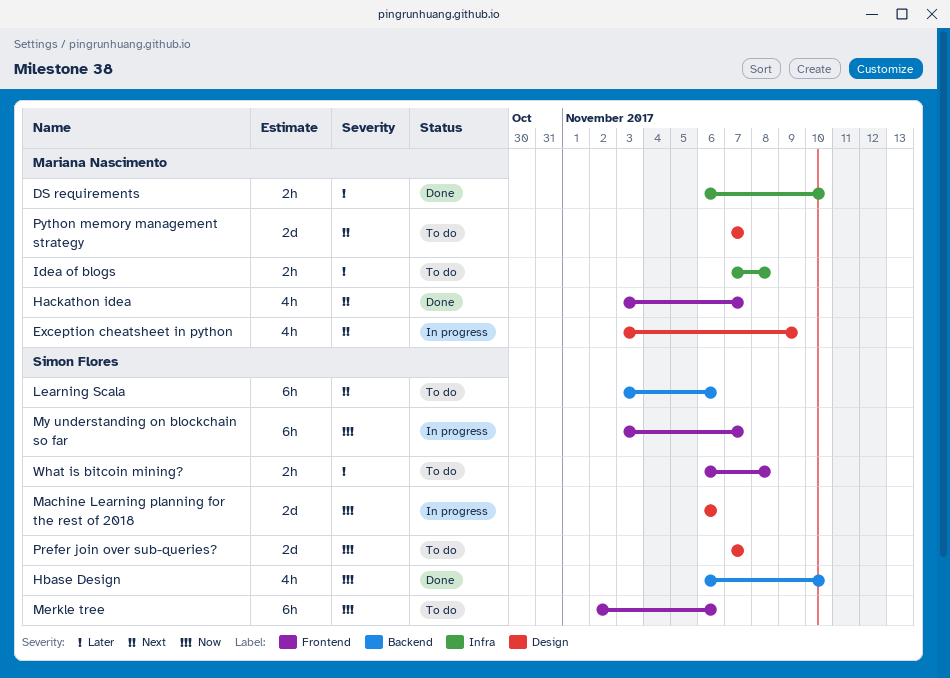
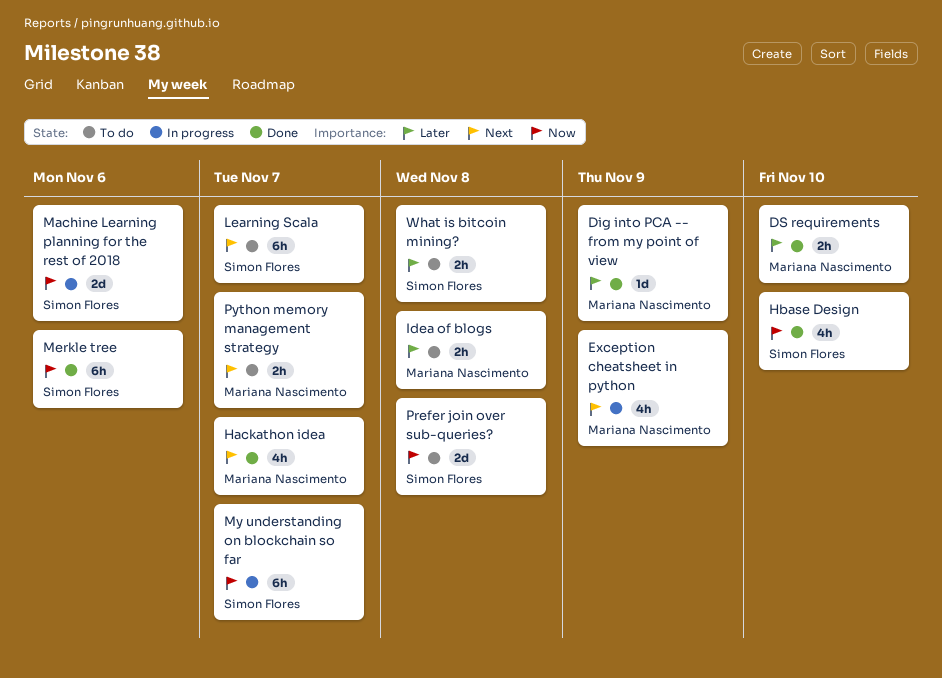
Dig into PCA -- from my point of view: none -> present
Learning Scala, due: Nov 6 -> Nov 7
Merkle tree, status: To do -> Done
Prefer join over sub-queries?, due: Nov 7 -> Nov 8
Python memory management strategy, estimate: 2d -> 2h

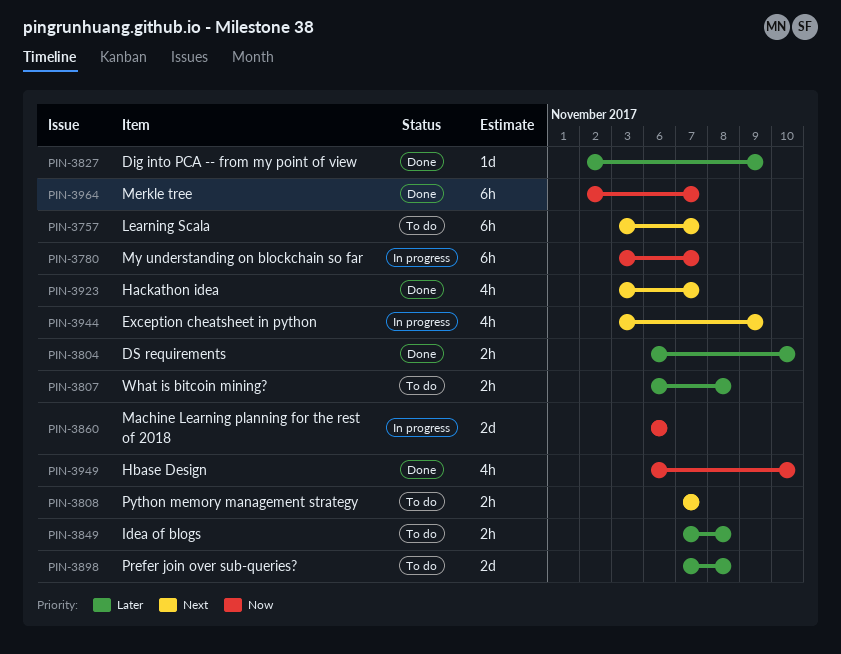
Merkle tree, due: Nov 6 -> Nov 7
Prefer join over sub-queries?, priority: Now -> Later

